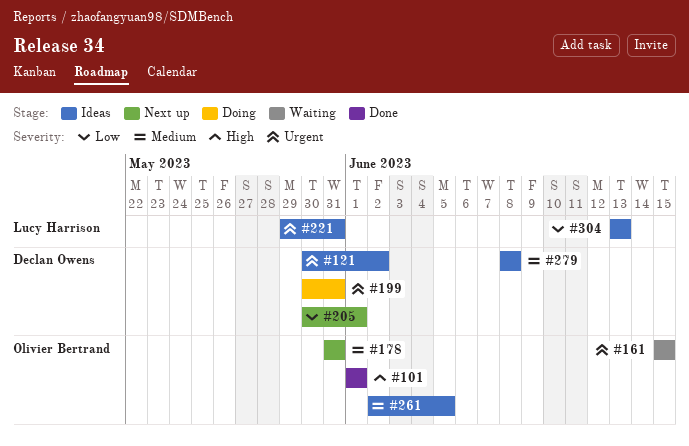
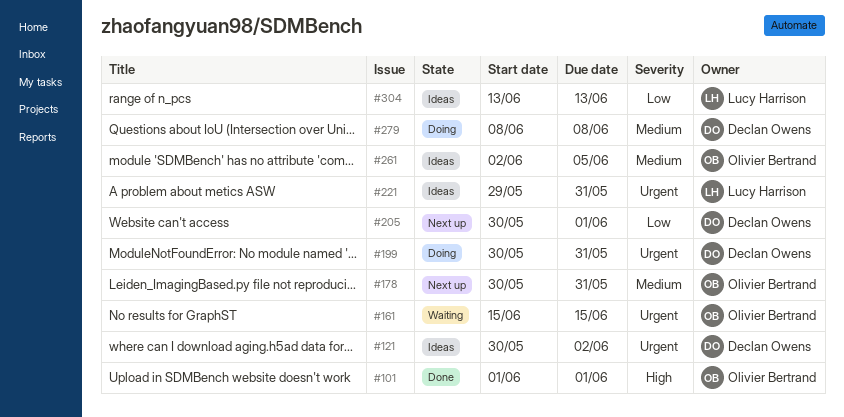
#178, start: May 31 -> May 30
#279, status: Ideas -> Doing

